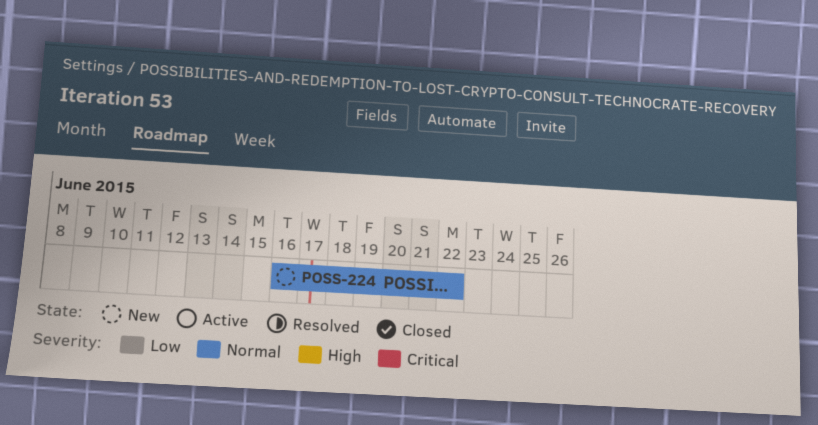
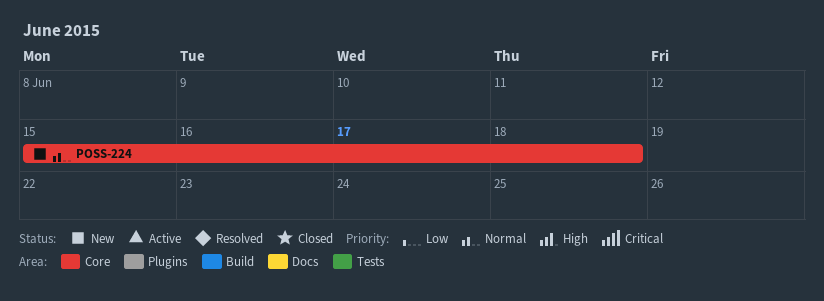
POSS-224, start: Jun 16 -> Jun 15
POSS-224, due: Jun 22 -> Jun 18

